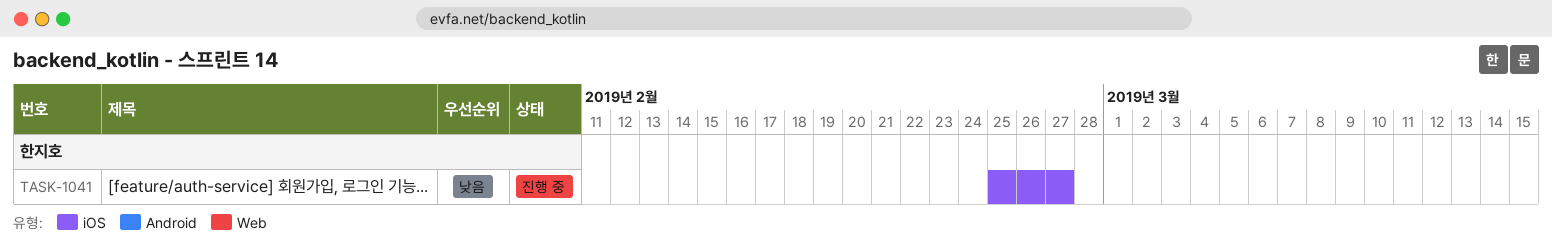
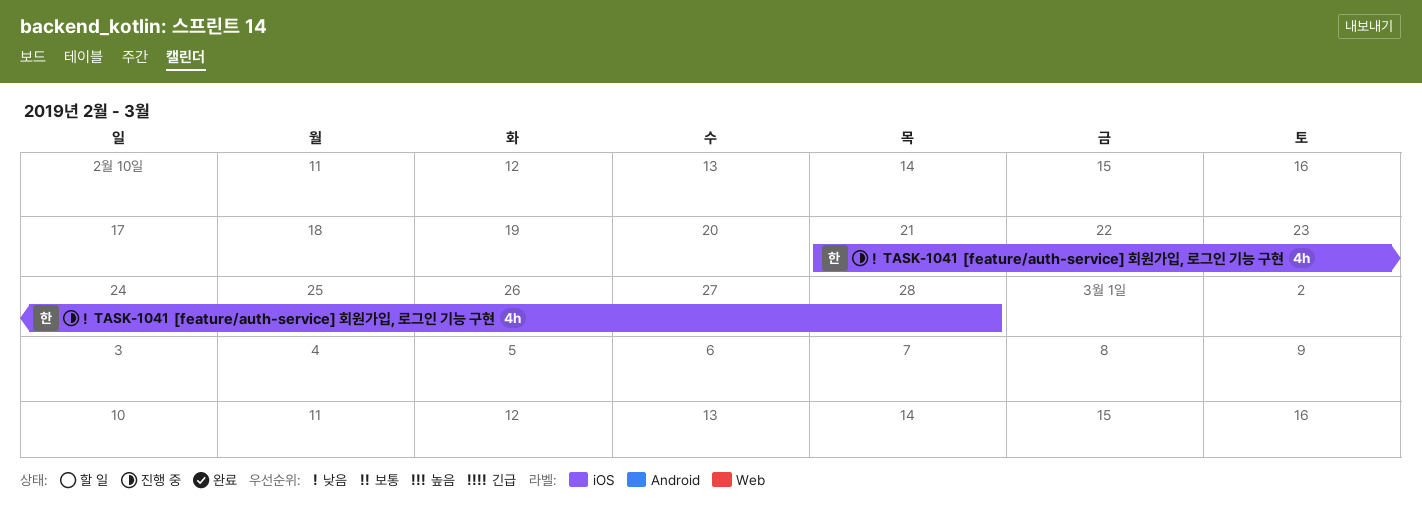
TASK-1041, start: Feb 25 -> Feb 21
TASK-1041, due: Feb 27 -> Feb 28

